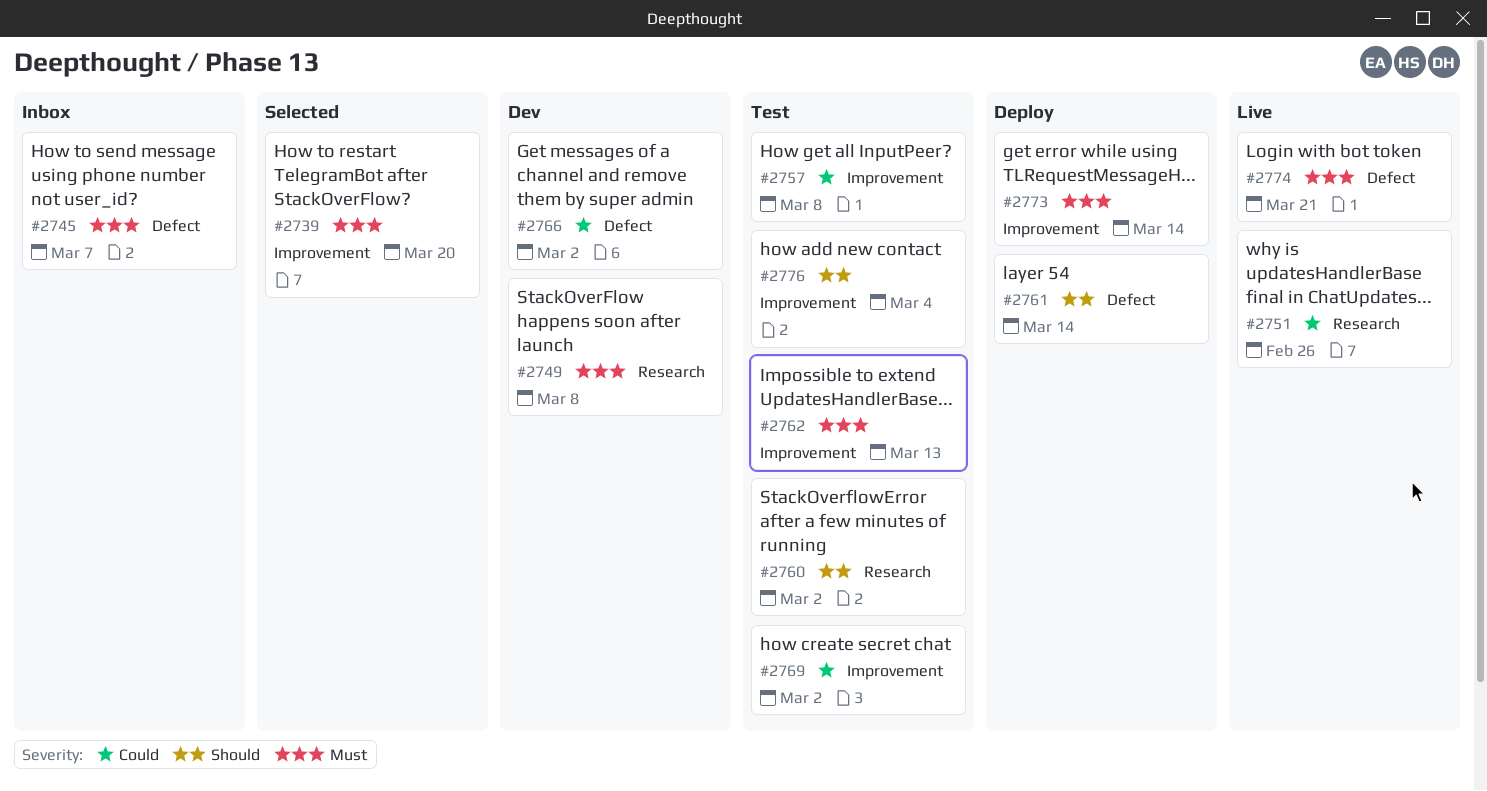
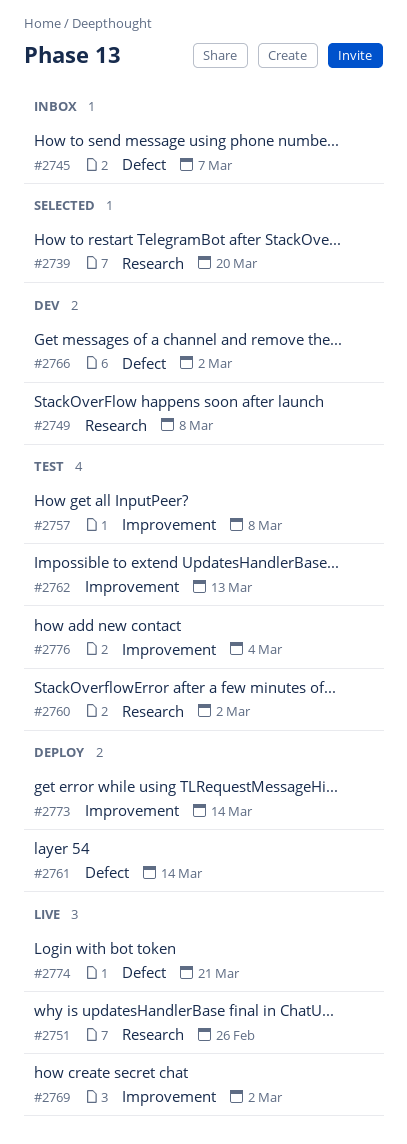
#2739, label: Improvement -> Research
#2769, status: Test -> Live

